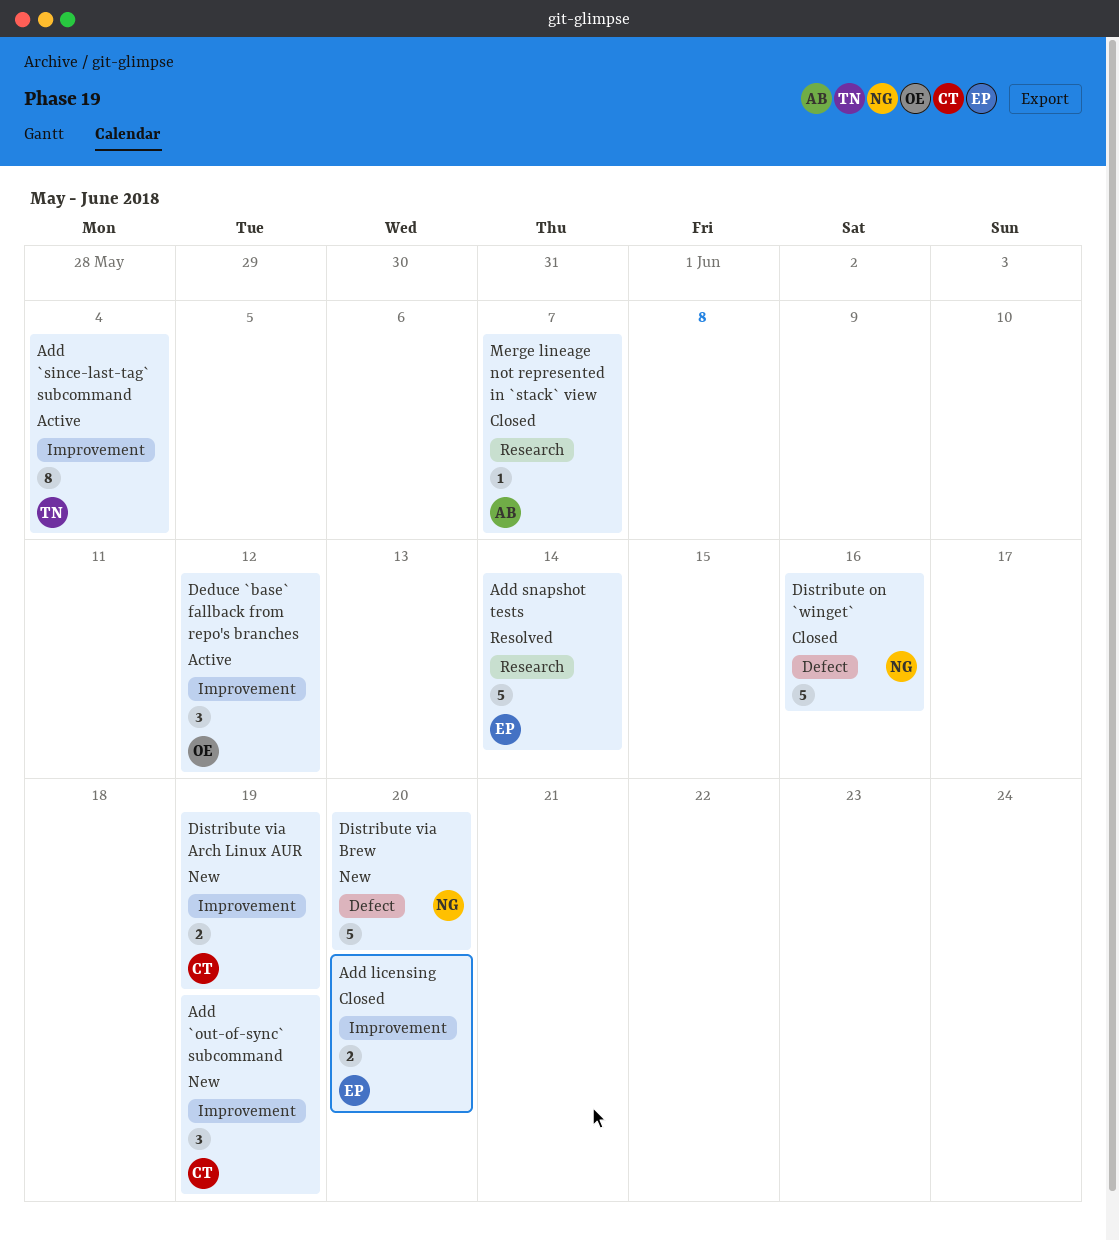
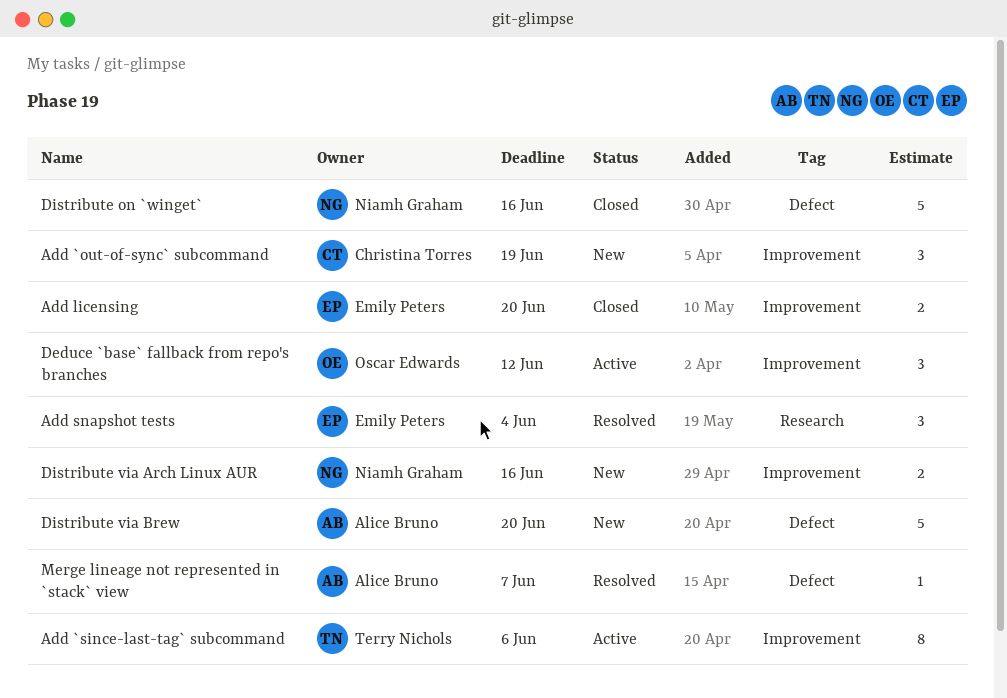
Add `since-last-tag` subcommand, due: Jun 4 -> Jun 6
Add snapshot tests, estimate: 5 -> 3
Add snapshot tests, due: Jun 14 -> Jun 4
Distribute via Arch Linux AUR, owner: Christina Torres -> Niamh Graham
Distribute via Arch Linux AUR, due: Jun 19 -> Jun 16
Distribute via Brew, owner: Niamh Graham -> Alice Bruno
Merge lineage not represented in `stack` view, status: Closed -> Resolved
Merge lineage not represented in `stack` view, label: Research -> Defect

